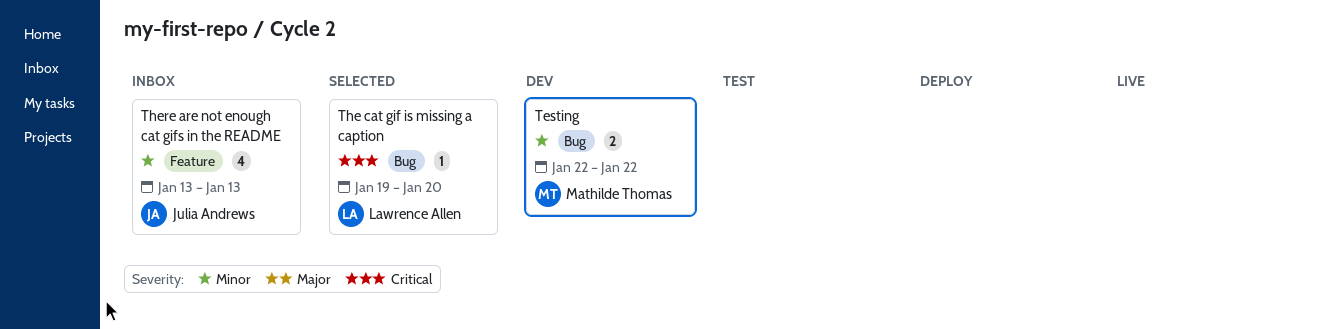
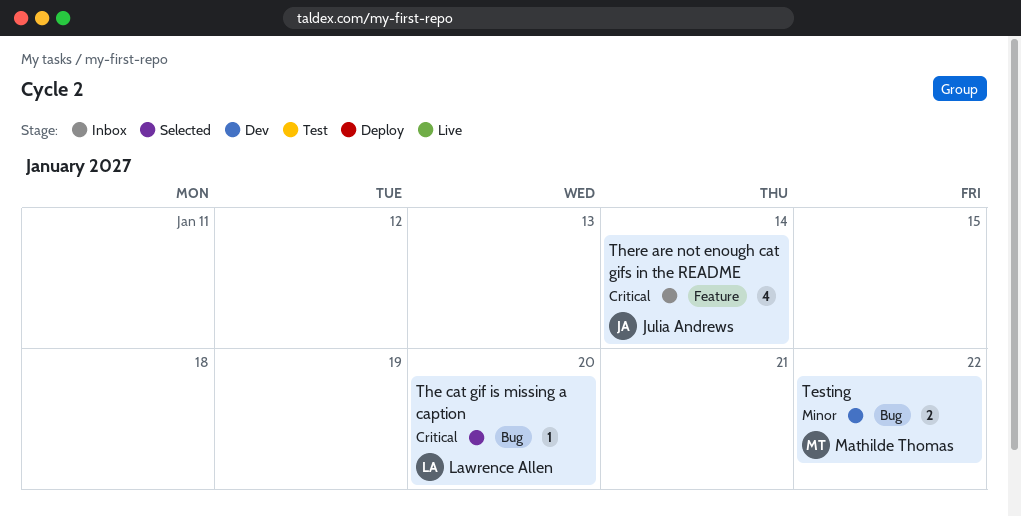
There are not enough cat gifs in the README, priority: Minor -> Critical
There are not enough cat gifs in the README, due: Jan 13 -> Jan 14

